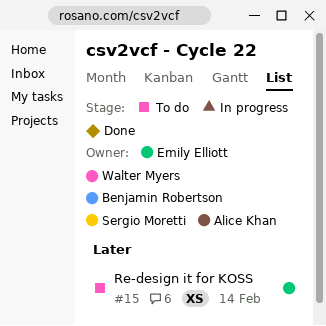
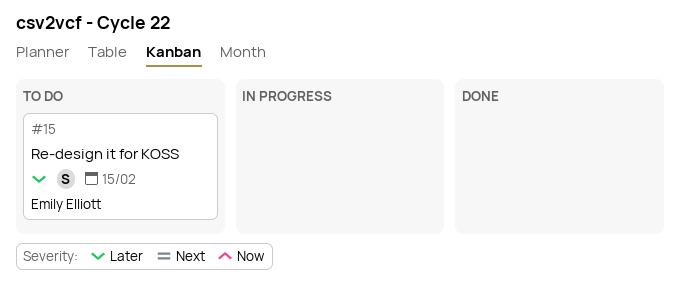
#15, estimate: XS -> S
#15, due: Feb 14 -> Feb 15

